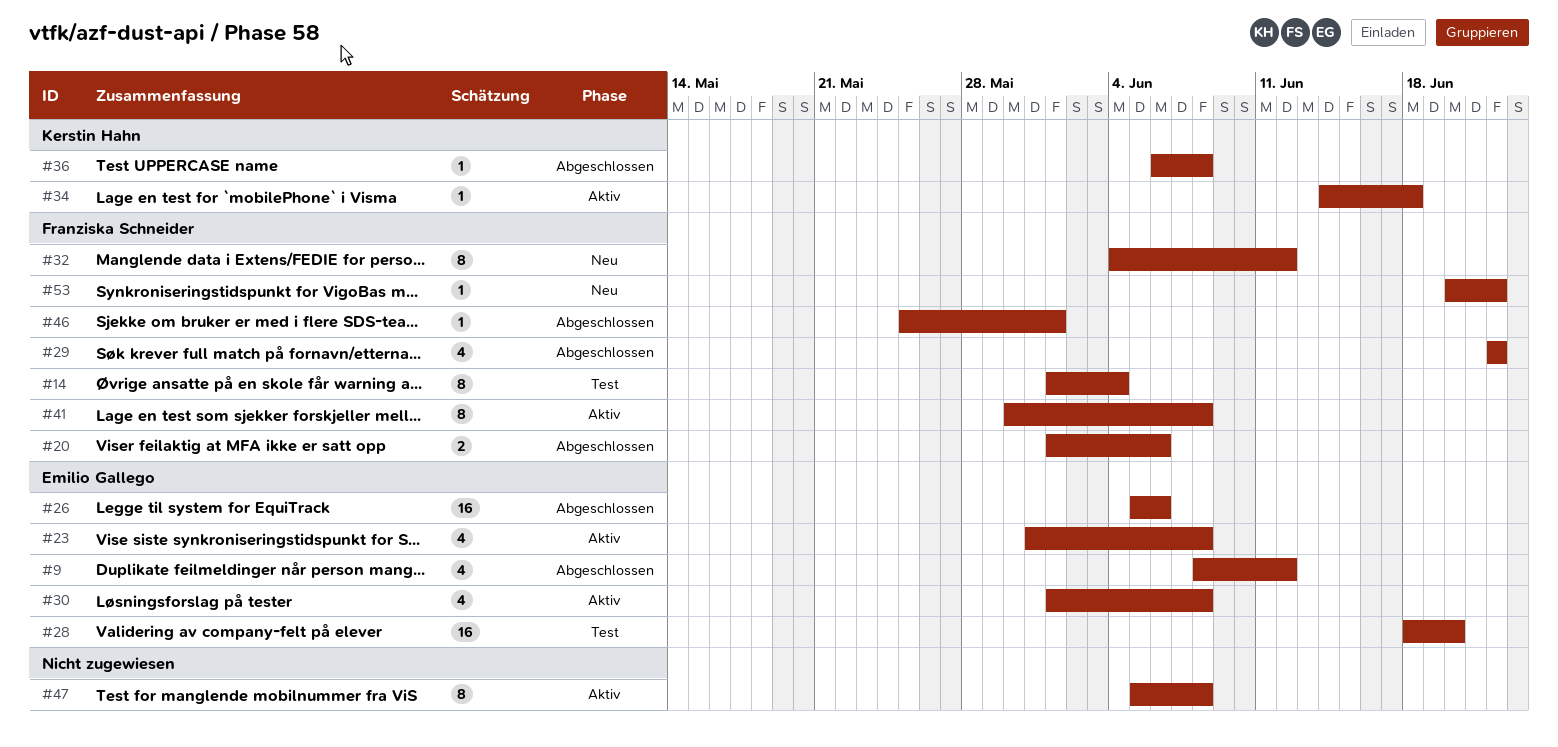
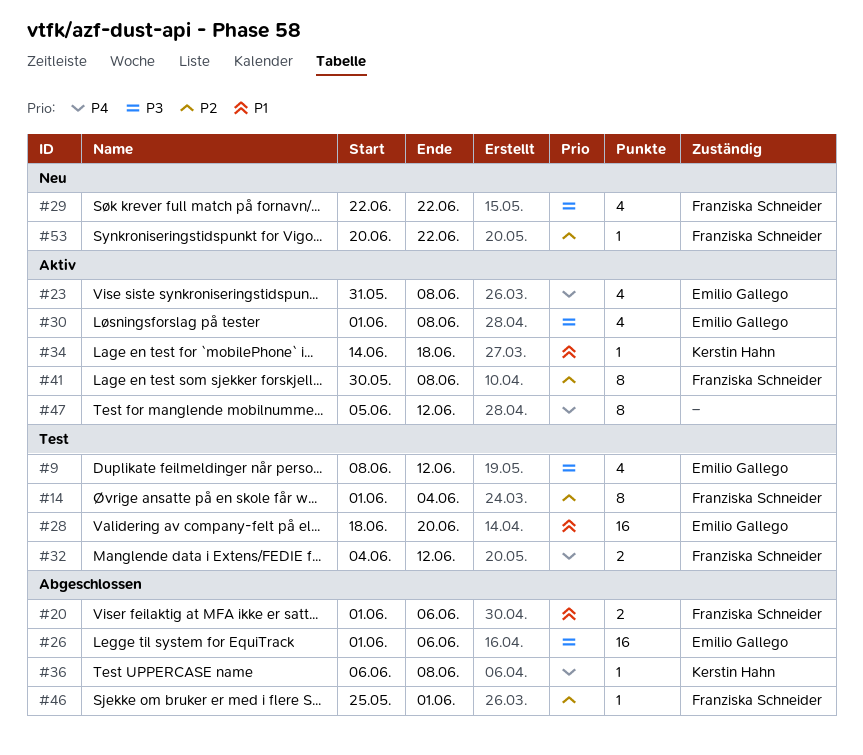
#9, status: Abgeschlossen -> Test
#26, start: Jun 5 -> Jun 1
#29, status: Abgeschlossen -> Neu
#32, status: Neu -> Test
#32, estimate: 8 -> 2
#47, due: Jun 8 -> Jun 12

